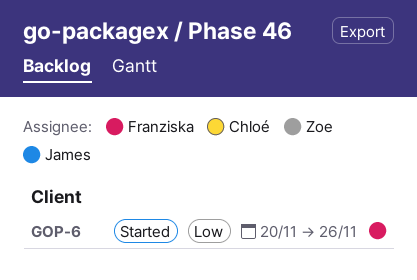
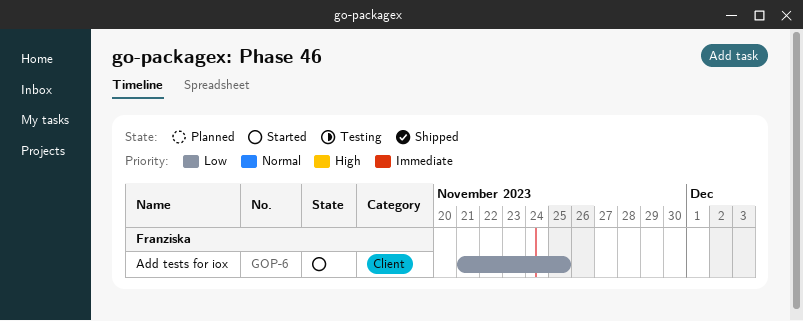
GOP-6, start: Nov 20 -> Nov 21
GOP-6, due: Nov 26 -> Nov 25

